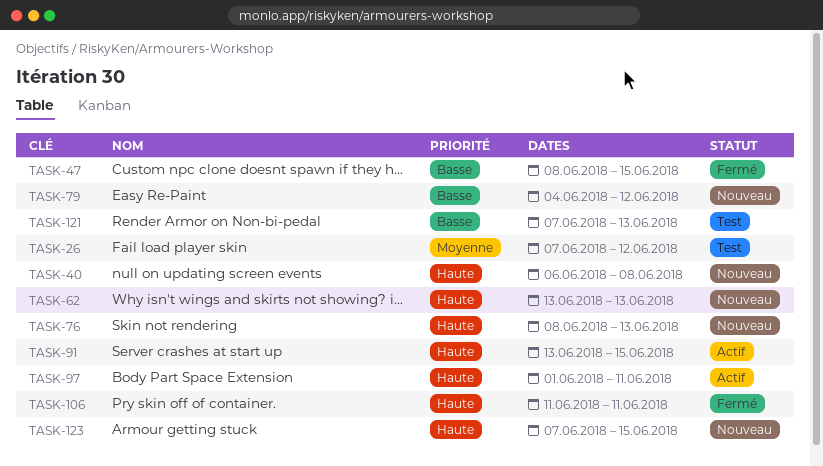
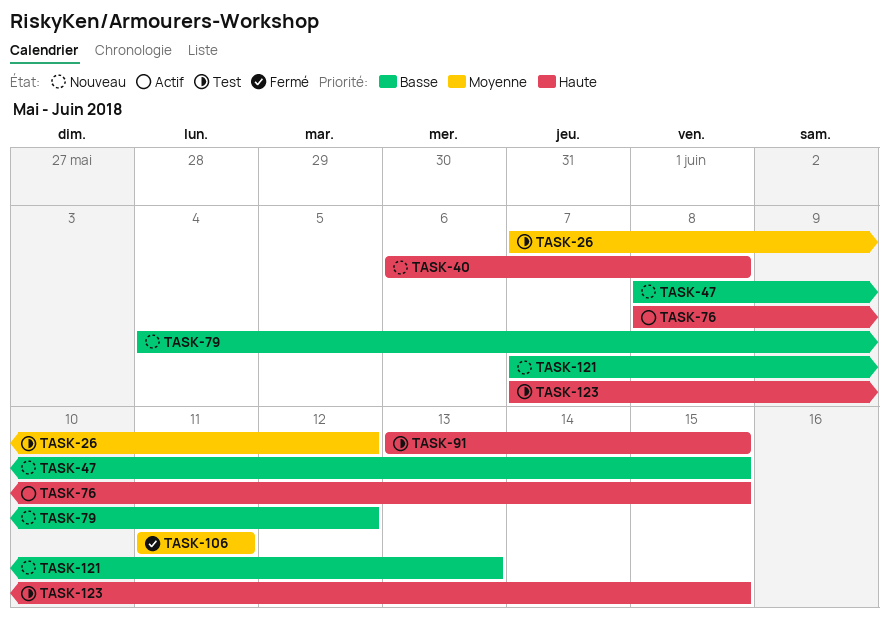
TASK-47, status: Fermé -> Nouveau
TASK-62: present -> none
TASK-76, status: Nouveau -> Actif
TASK-76, due: Jun 13 -> Jun 15
TASK-91, status: Actif -> Test
TASK-97: present -> none
TASK-106, priority: Haute -> Moyenne
TASK-121, status: Test -> Nouveau
TASK-123, status: Nouveau -> Test

